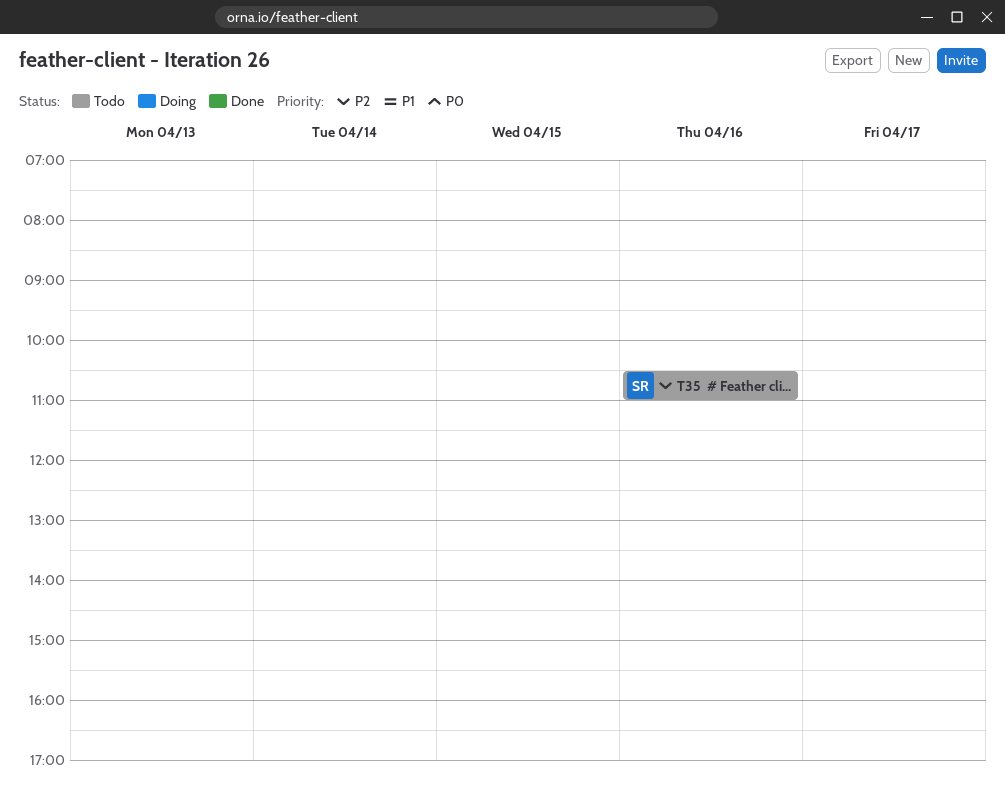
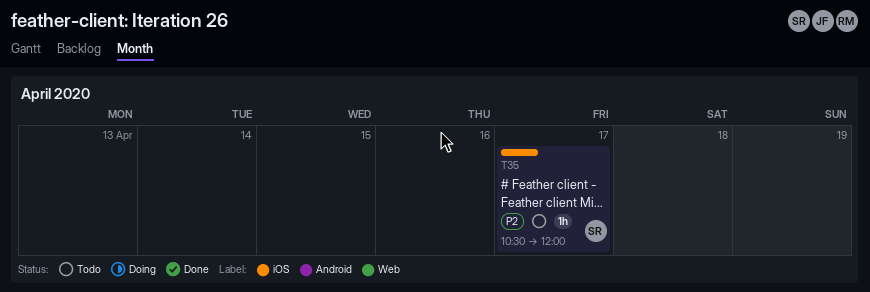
T35, day: Apr 16 -> Apr 17
T35, ends: 11:00 -> 12:00

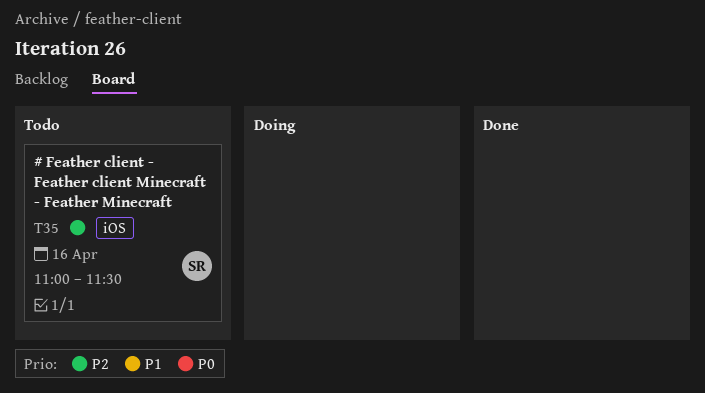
T35, day: Apr 17 -> Apr 16
T35, begins: 10:30 -> 11:00
T35, ends: 12:00 -> 11:30

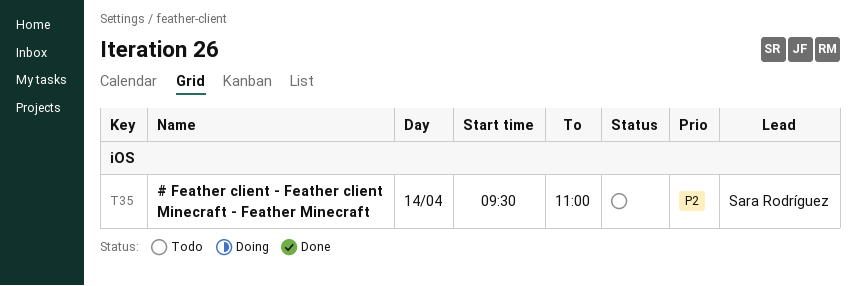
T35, day: Apr 16 -> Apr 14
T35, begins: 11:00 -> 09:30
T35, ends: 11:30 -> 11:00

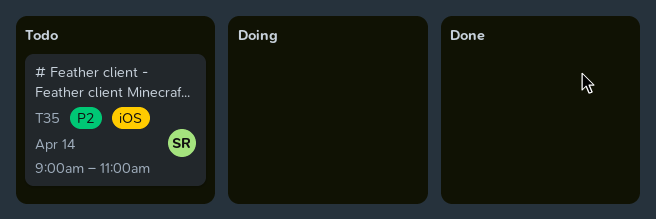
T35, begins: 09:30 -> 09:00

